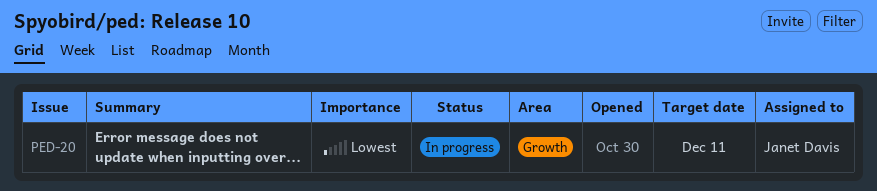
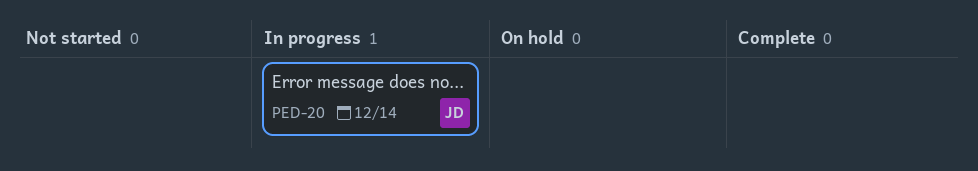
PED-20, due: Dec 11 -> Dec 14

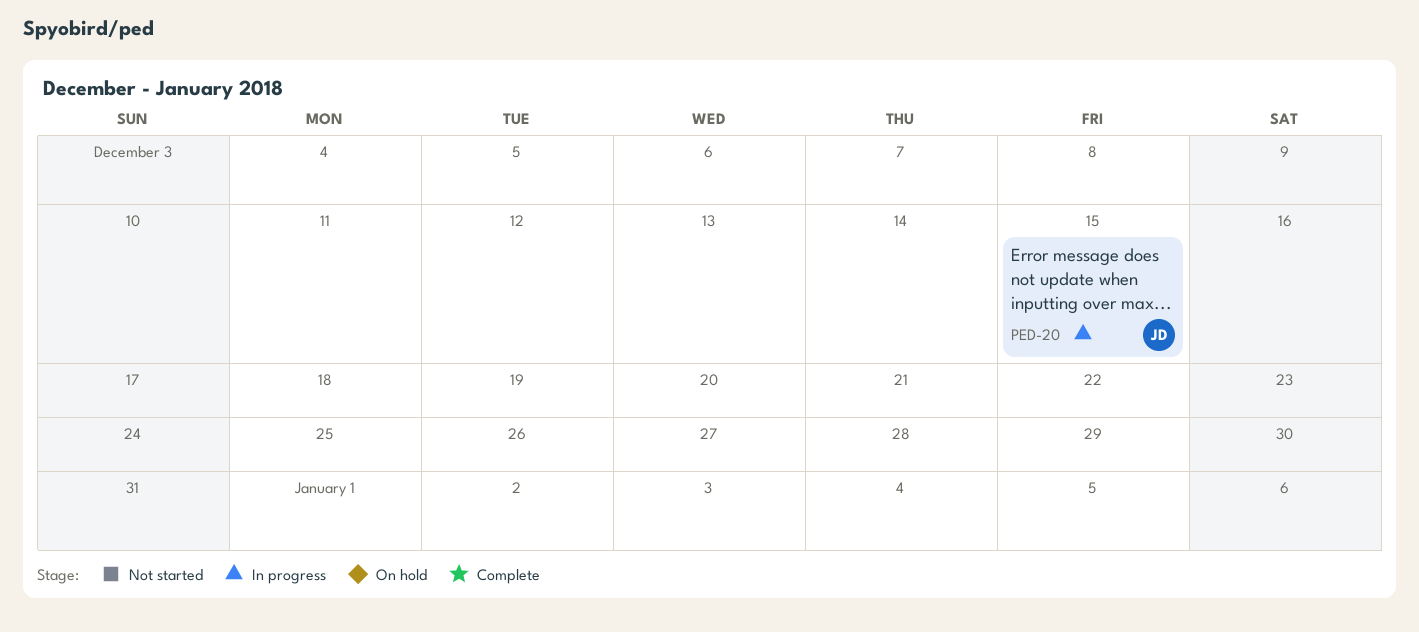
PED-20, due: Dec 14 -> Dec 15

